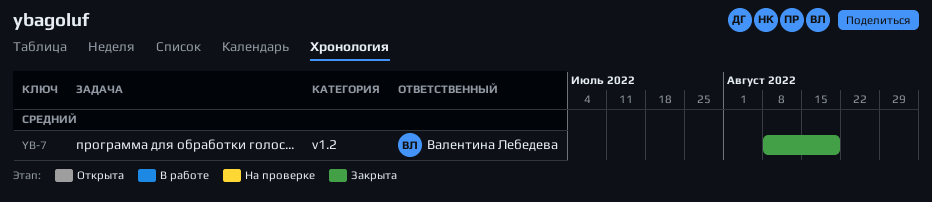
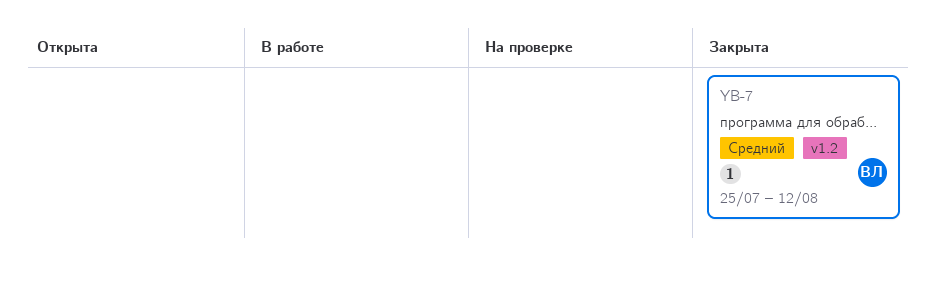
YB-7, start: Aug 8 -> Jul 25
YB-7, due: Aug 19 -> Aug 12

